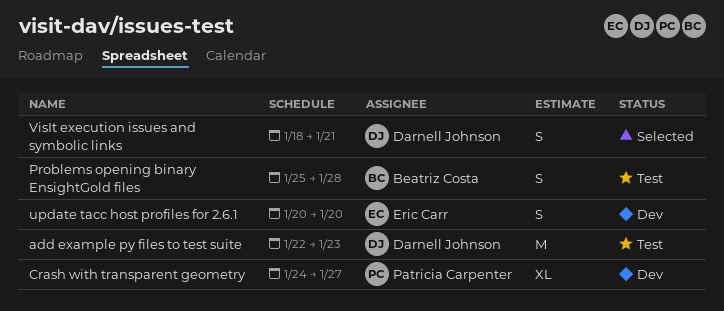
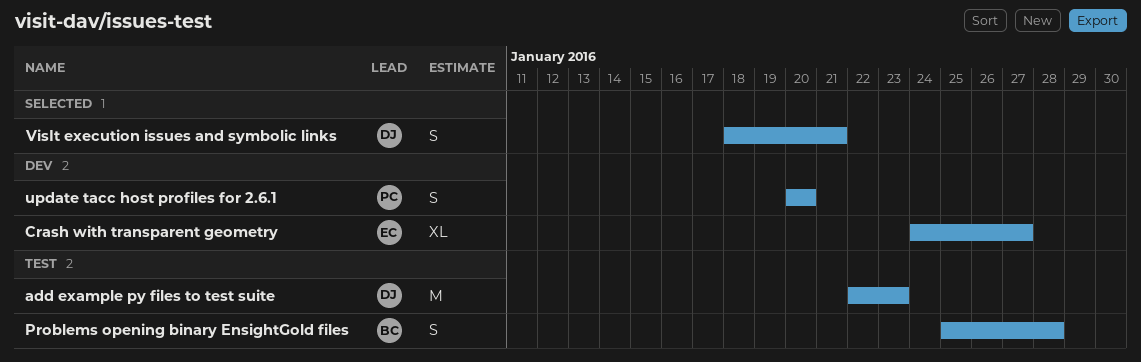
Crash with transparent geometry, owner: Patricia Carpenter -> Eric Carr
update tacc host profiles for 2.6.1, owner: Eric Carr -> Patricia Carpenter

